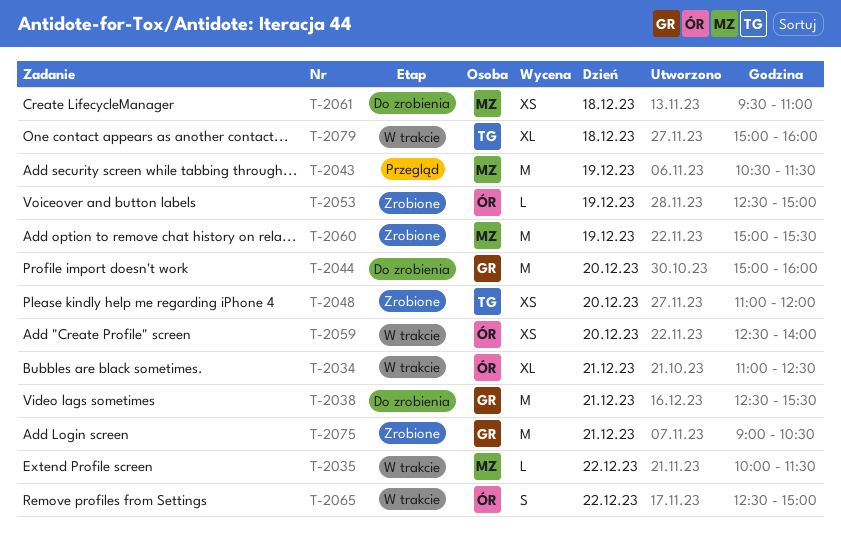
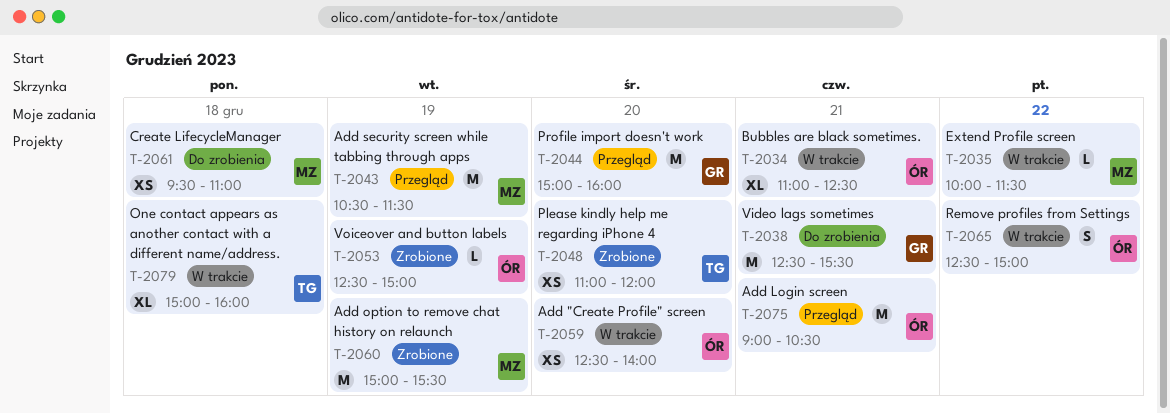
T-2044, status: Do zrobienia -> Przegląd
T-2075, status: Zrobione -> Przegląd
T-2075, owner: GR -> ÓR

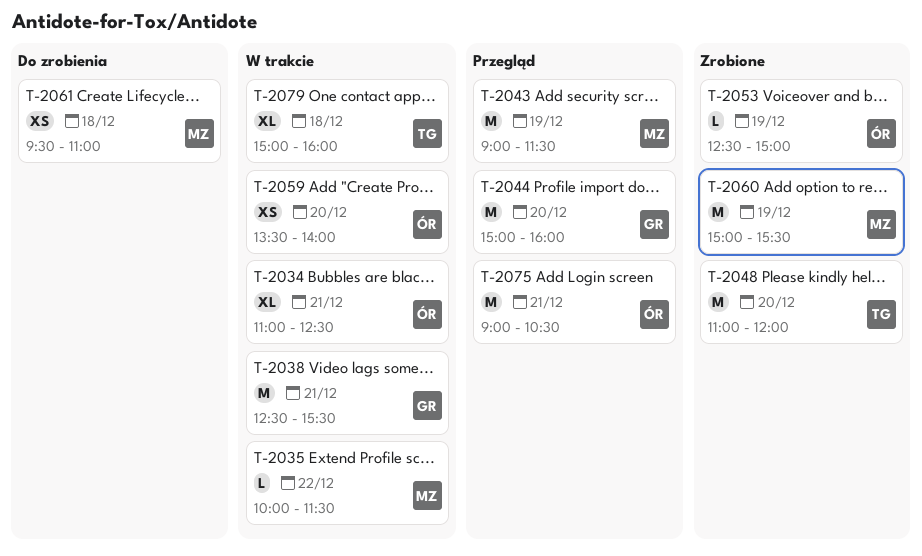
T-2038, status: Do zrobienia -> W trakcie
T-2043, begins: 10:30 -> 09:00
T-2048, estimate: XS -> M
T-2059, begins: 12:30 -> 13:30
T-2065: present -> none

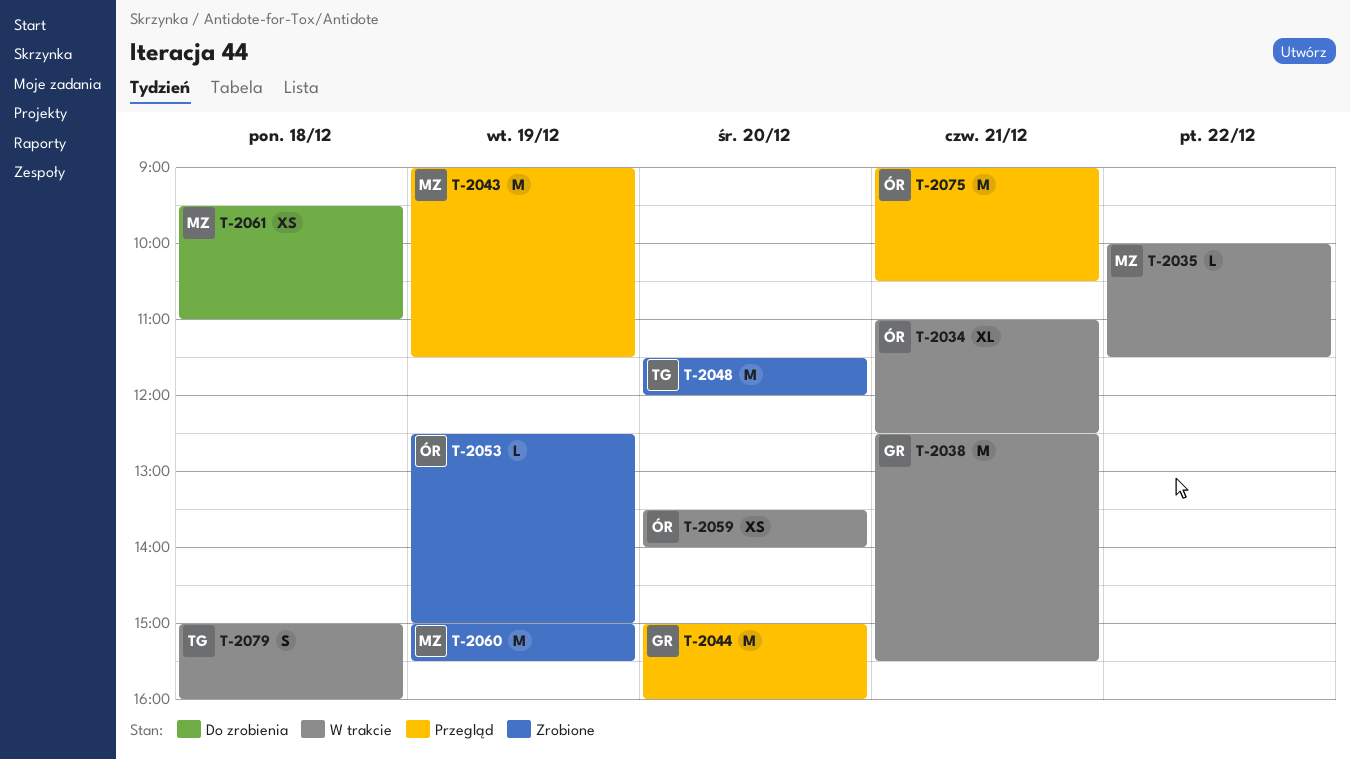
T-2048, begins: 11:00 -> 11:30
T-2079, estimate: XL -> S

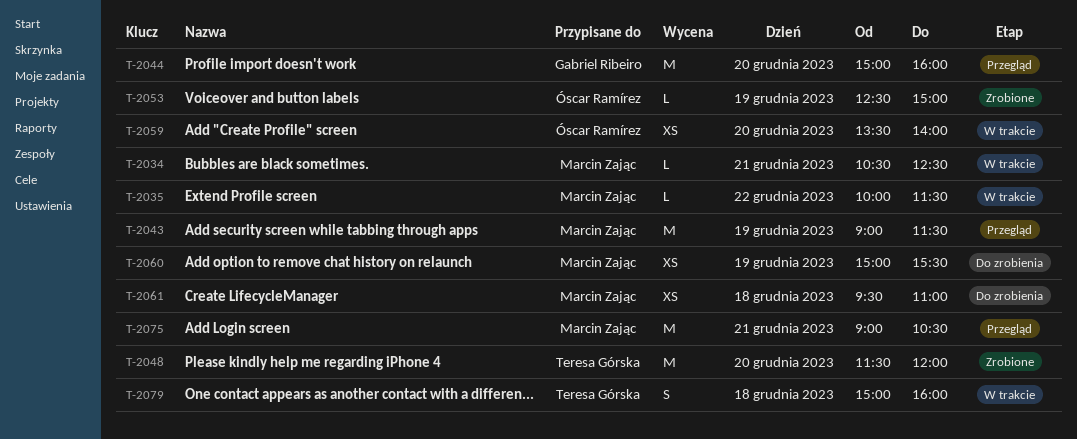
T-2034, owner: Óscar Ramírez -> Marcin Zając
T-2034, estimate: XL -> L
T-2034, begins: 11:00 -> 10:30
T-2038: present -> none
T-2060, status: Zrobione -> Do zrobienia
T-2060, estimate: M -> XS
T-2075, owner: Óscar Ramírez -> Marcin Zając

